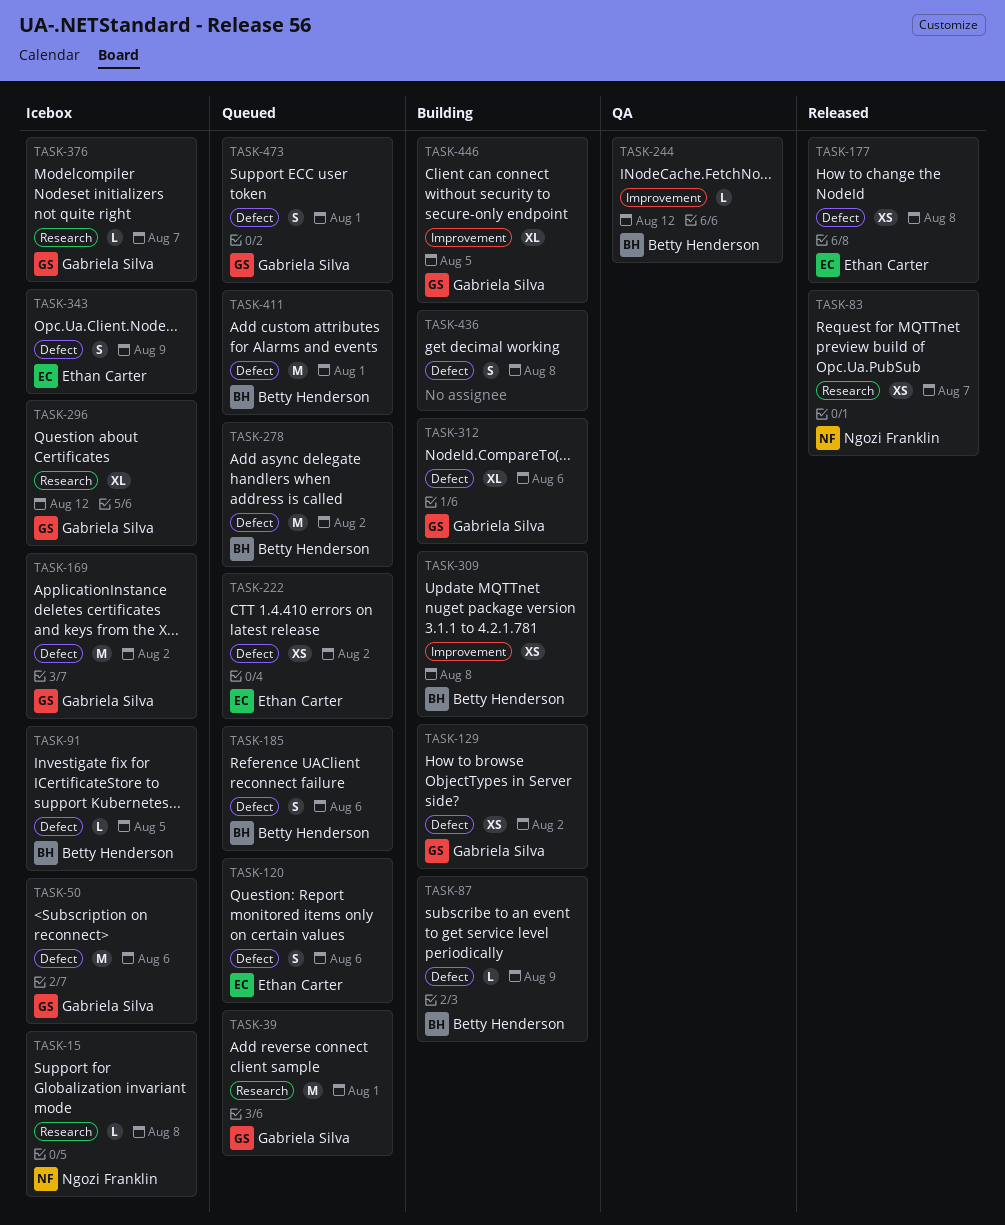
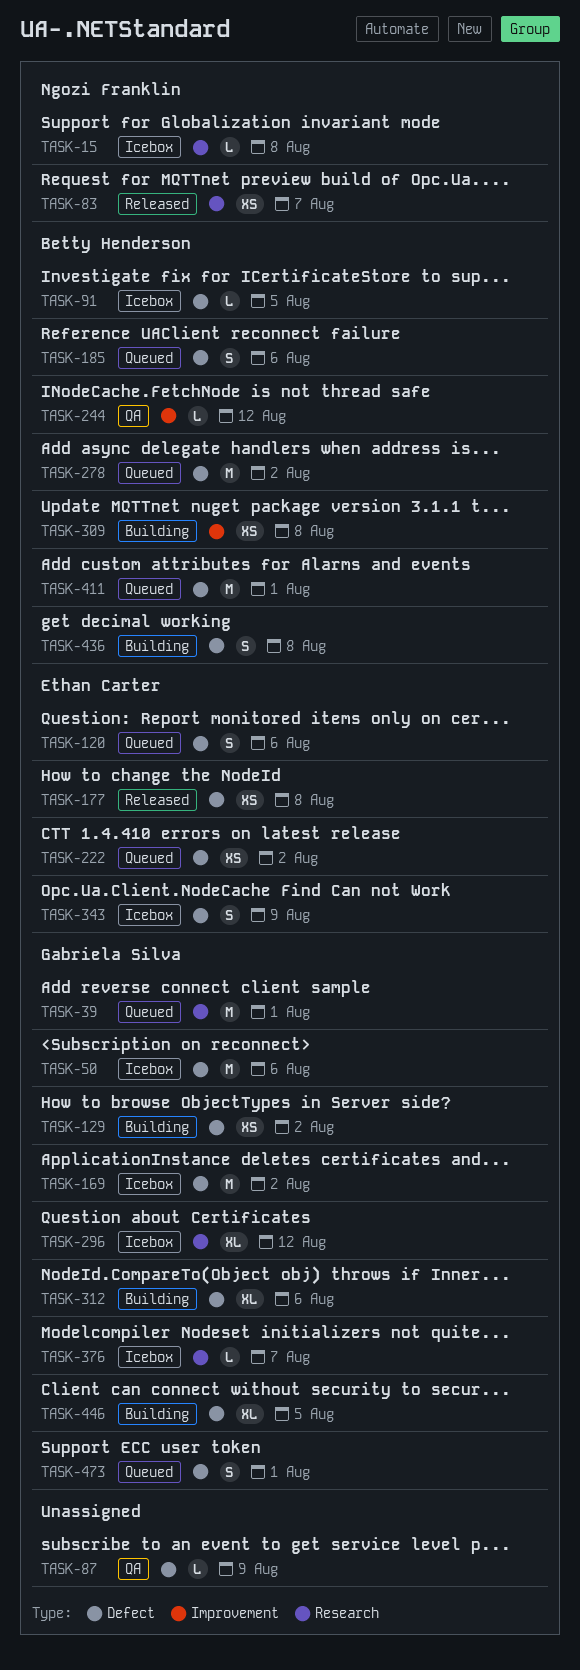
TASK-87, status: Building -> QA
TASK-87, owner: Betty Henderson -> none
TASK-436, owner: none -> Betty Henderson
TASK-446, label: Improvement -> Defect

